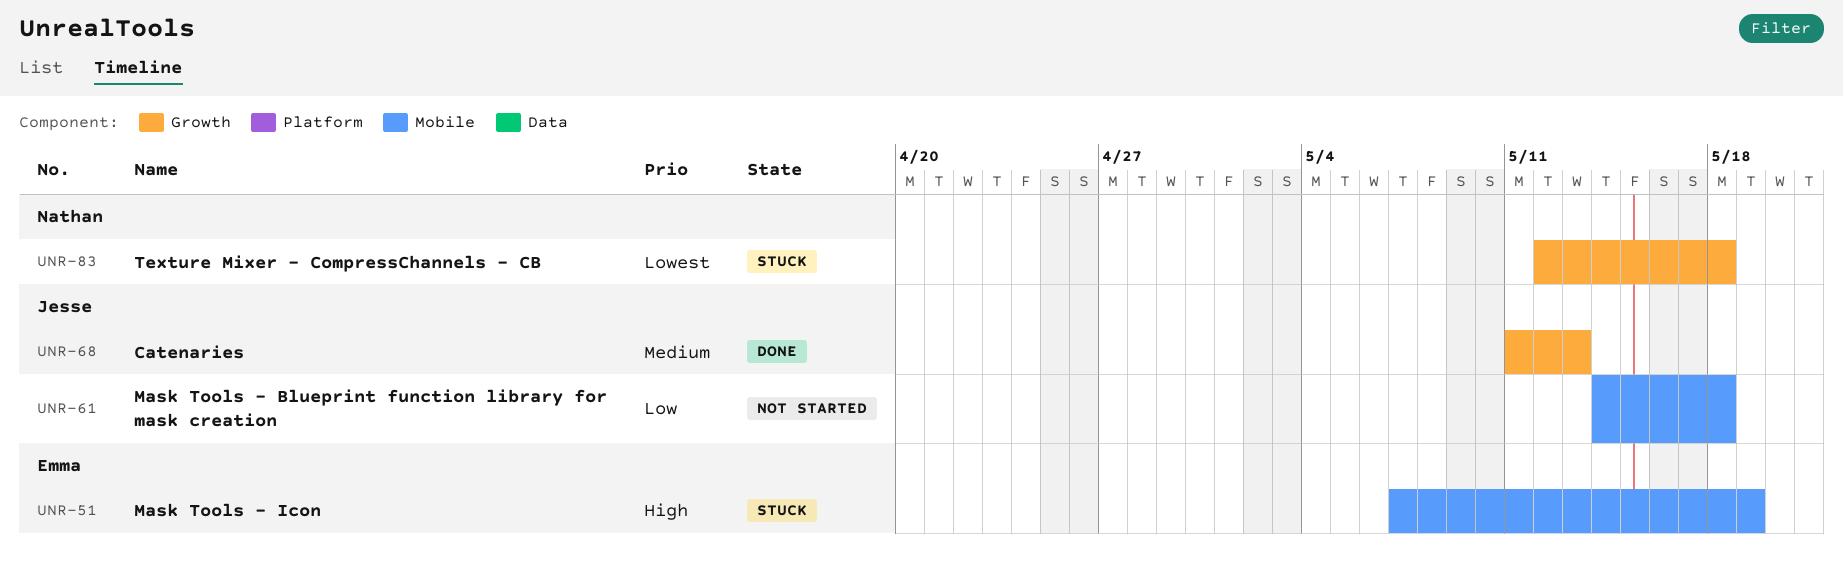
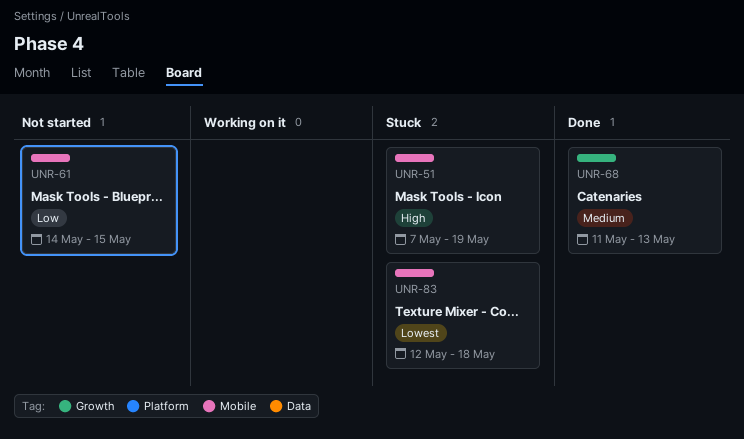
UNR-61, due: May 18 -> May 15
UNR-83, label: Growth -> Mobile

